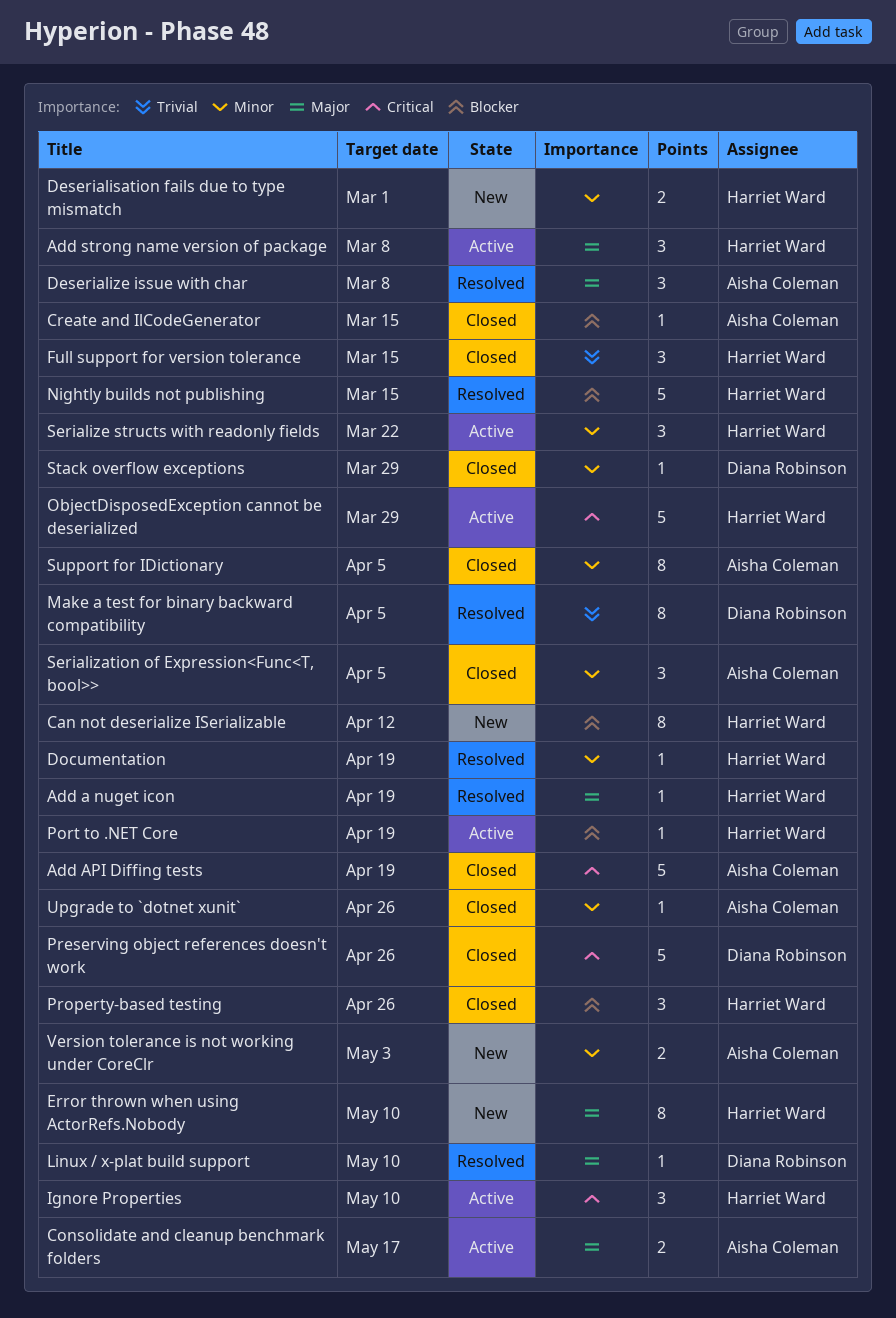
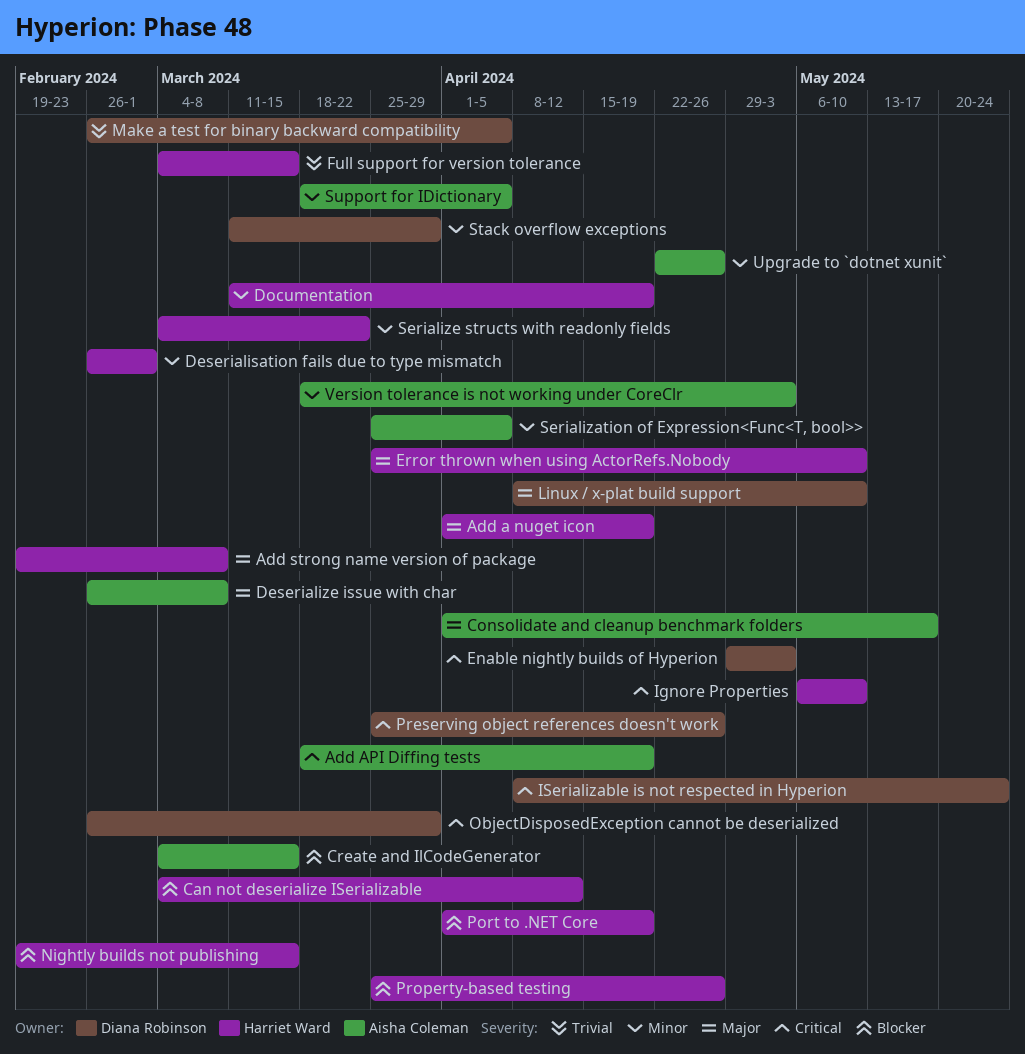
Enable nightly builds of Hyperion: none -> present
ISerializable is not respected in Hyperion: none -> present
ObjectDisposedException cannot be deserialized, owner: Harriet Ward -> Diana Robinson

